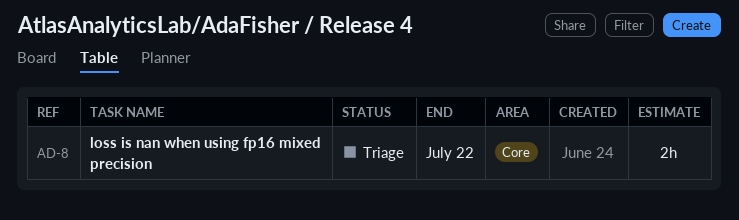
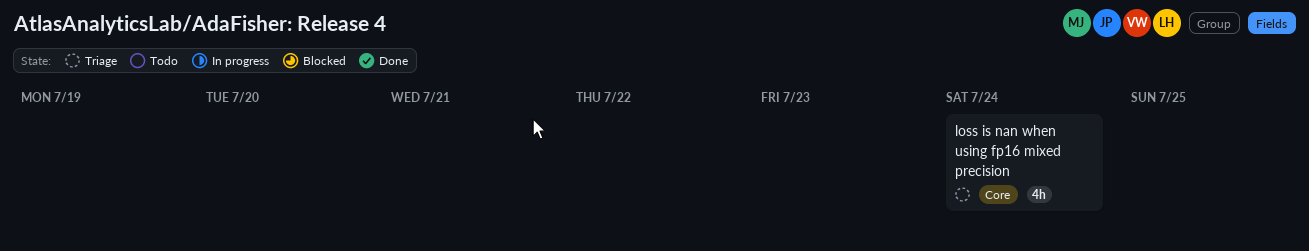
loss is nan when using fp16 mixed precision, estimate: 2h -> 4h
loss is nan when using fp16 mixed precision, due: Jul 22 -> Jul 24

